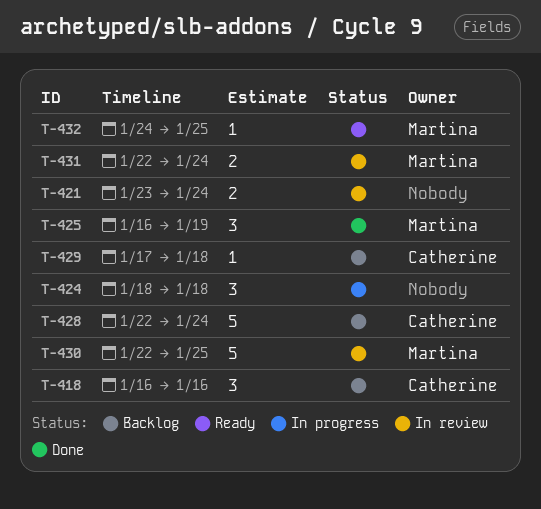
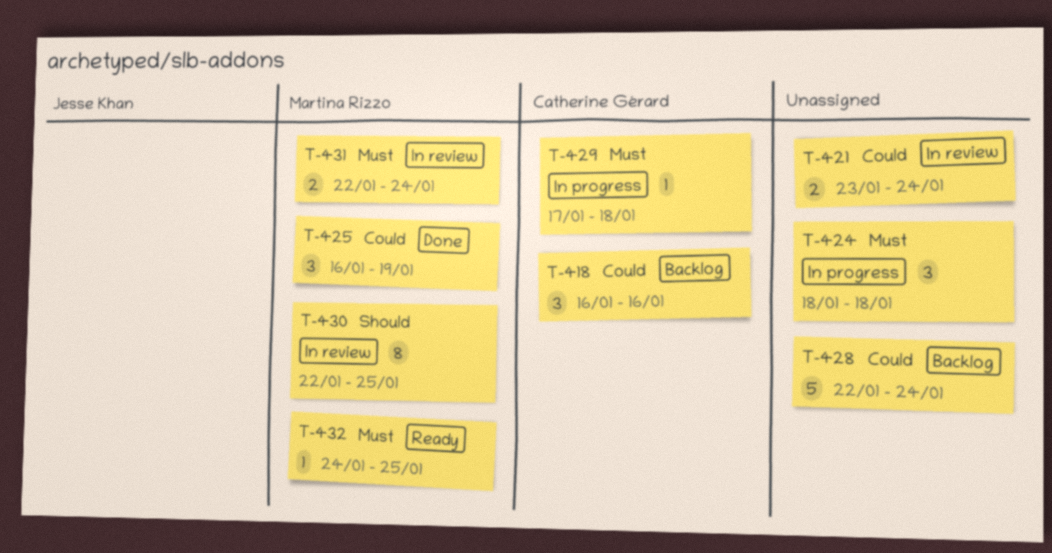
T-428, owner: Catherine Gérard -> none
T-429, status: Backlog -> In progress
T-430, estimate: 5 -> 8

